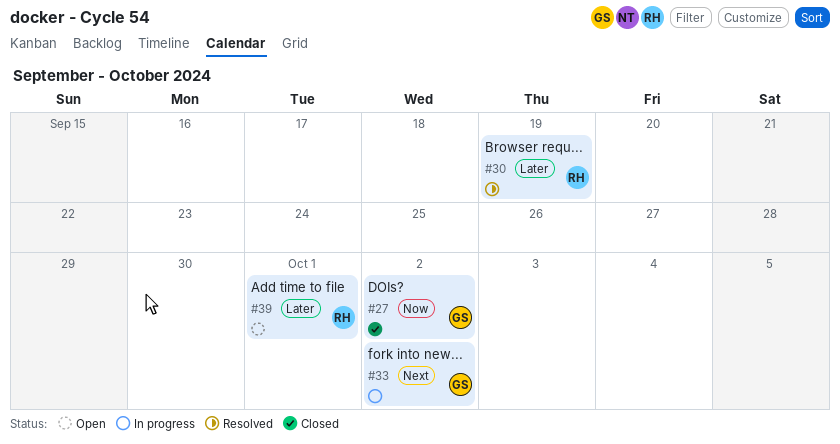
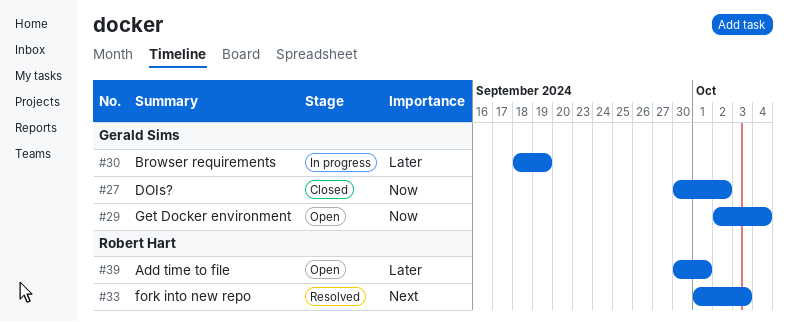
#29: none -> present
#30, status: Resolved -> In progress
#30, owner: Robert Hart -> Gerald Sims
#33, status: In progress -> Resolved
#33, owner: Gerald Sims -> Robert Hart
#33, due: Oct 2 -> Oct 3

